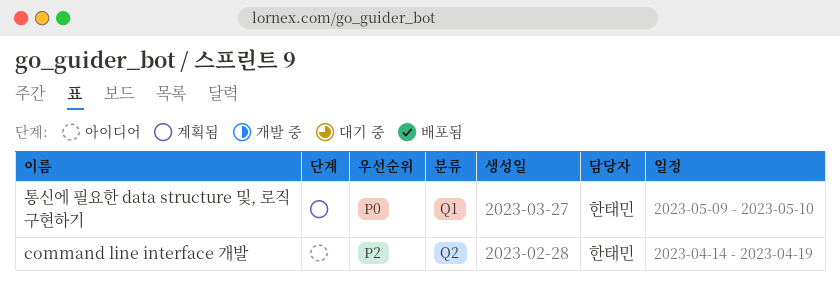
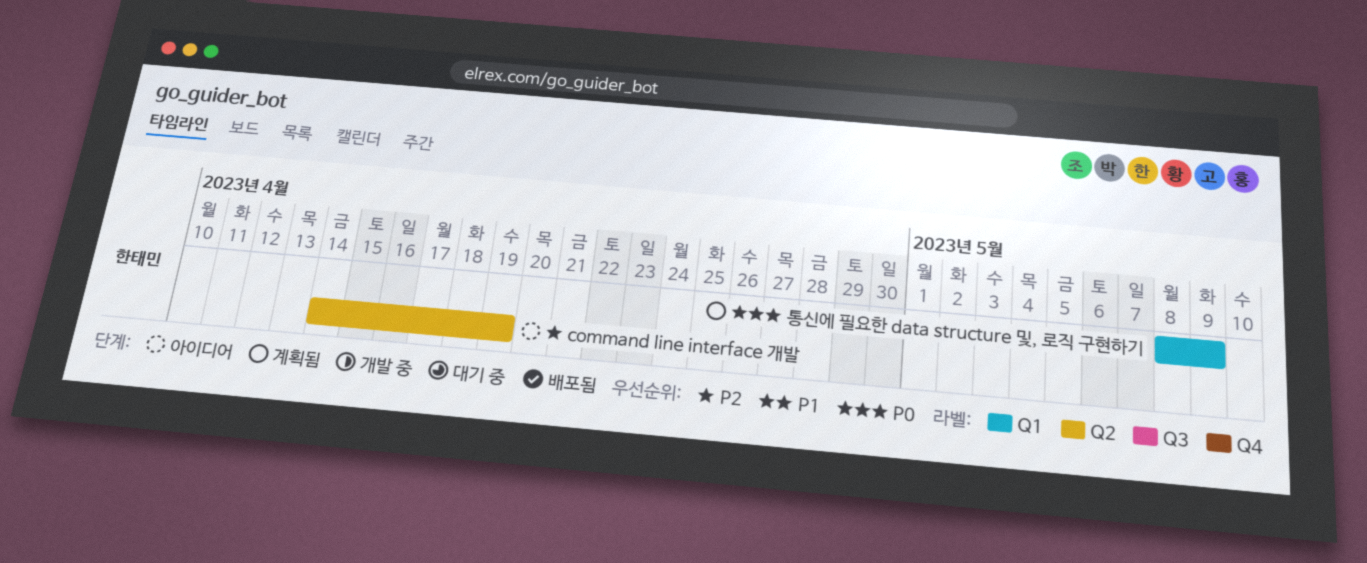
통신에 필요한 data structure 및, 로직 구현하기, start: May 9 -> May 8
통신에 필요한 data structure 및, 로직 구현하기, due: May 10 -> May 9

